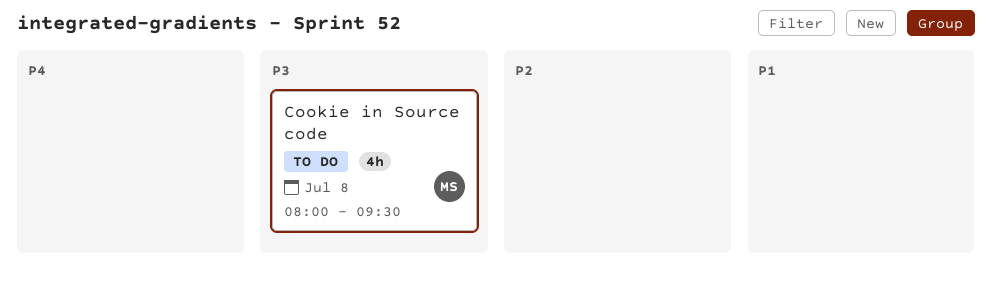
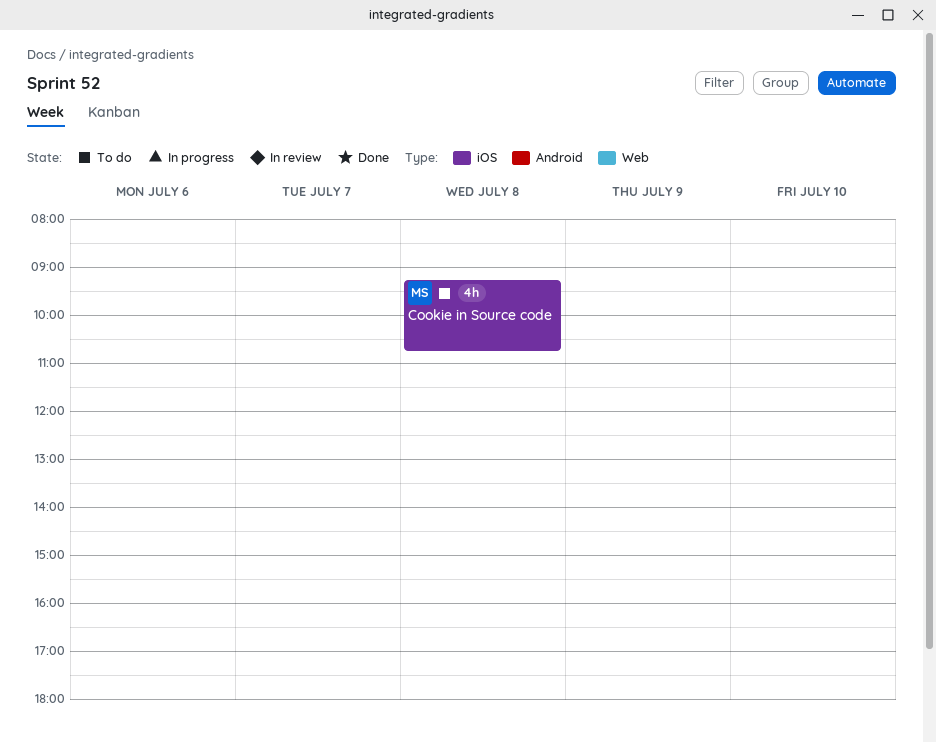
Cookie in Source code, begins: 08:00 -> 09:15
Cookie in Source code, ends: 09:30 -> 10:45

